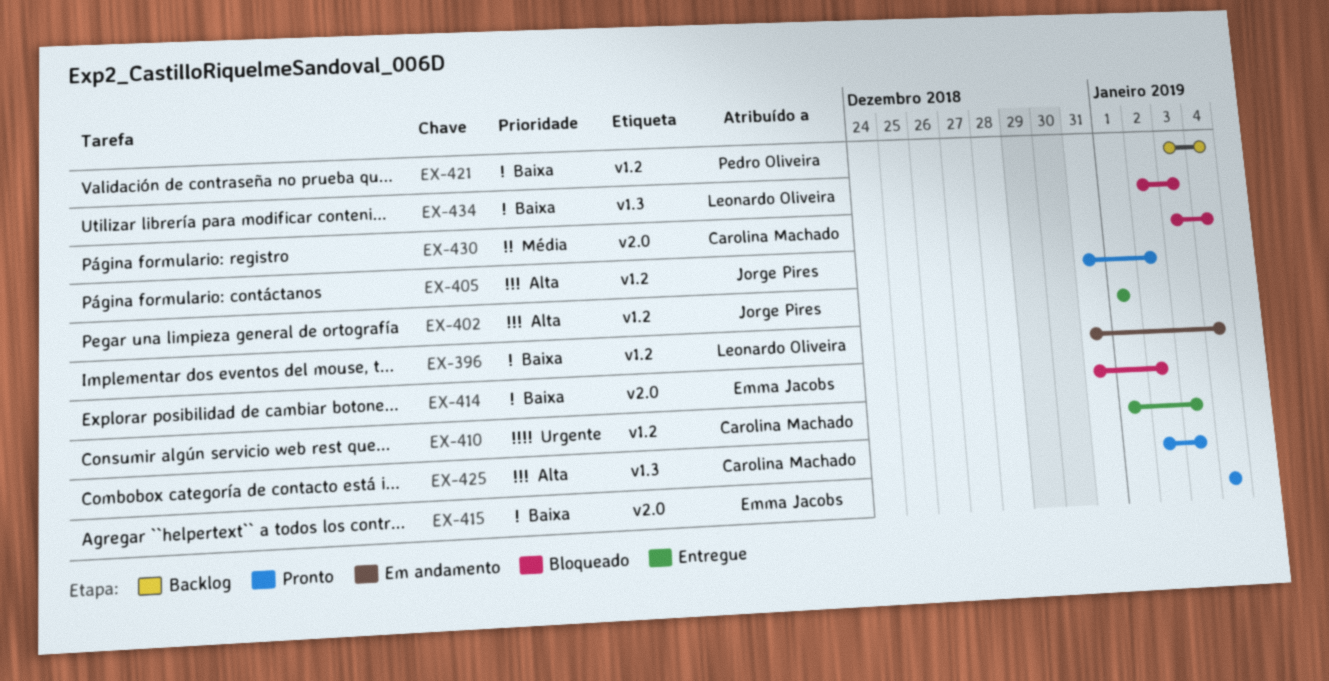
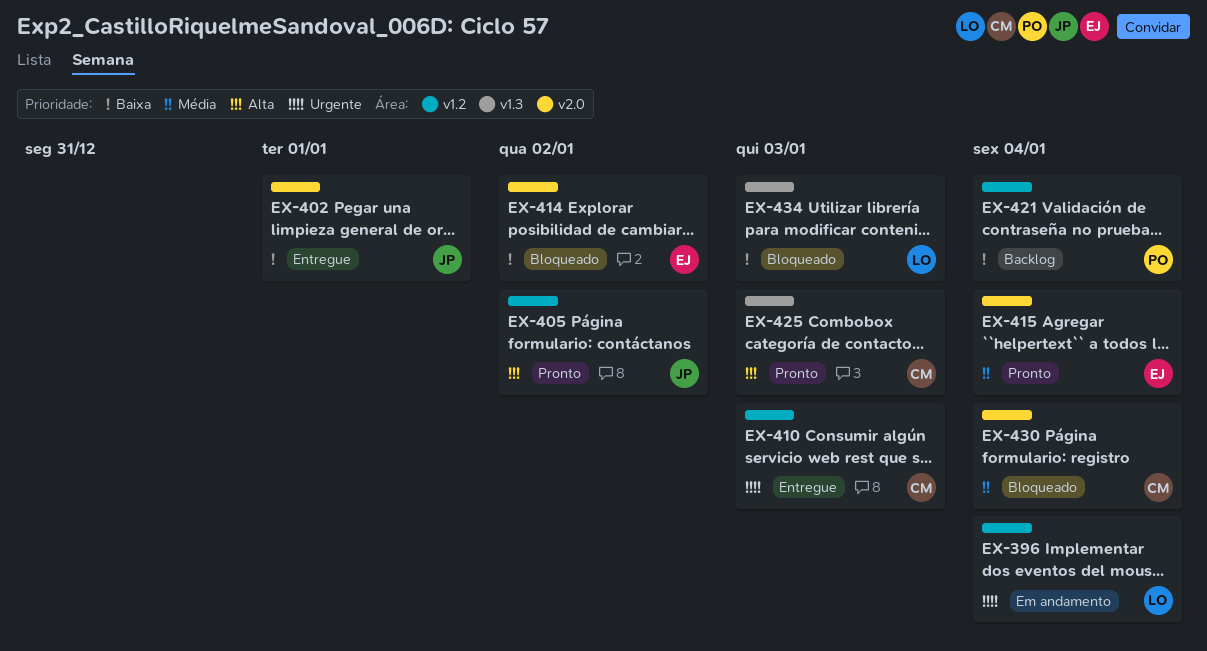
EX-396, priority: Baixa -> Urgente
EX-402, priority: Alta -> Baixa
EX-402, label: v1.2 -> v2.0
EX-415, priority: Baixa -> Média

